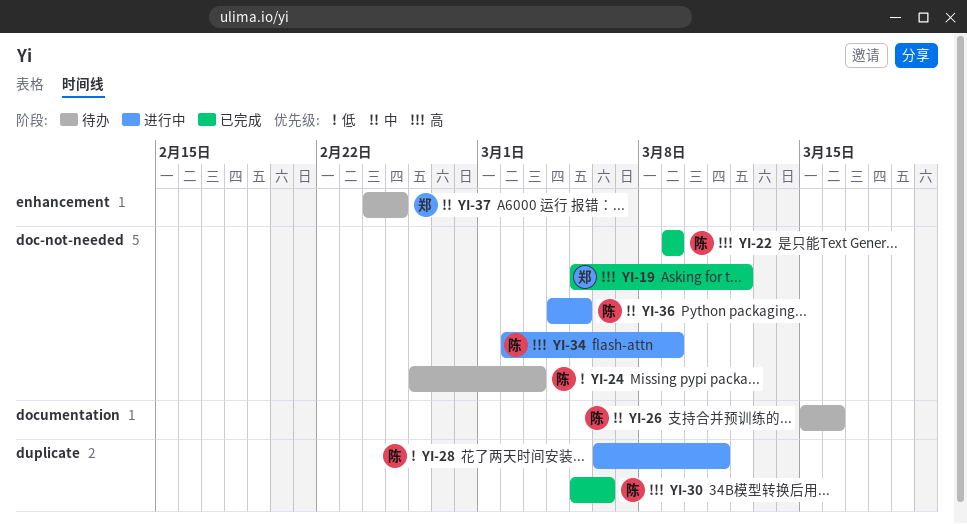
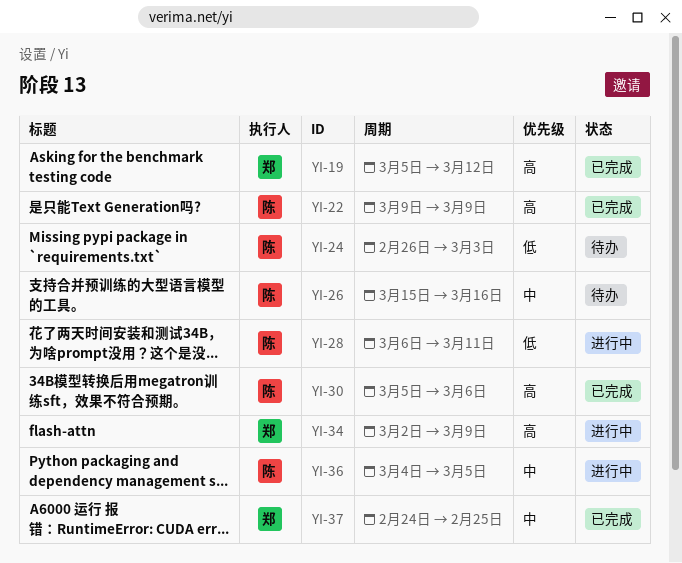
YI-34, owner: 陈 -> 郑
YI-37, status: 待办 -> 已完成

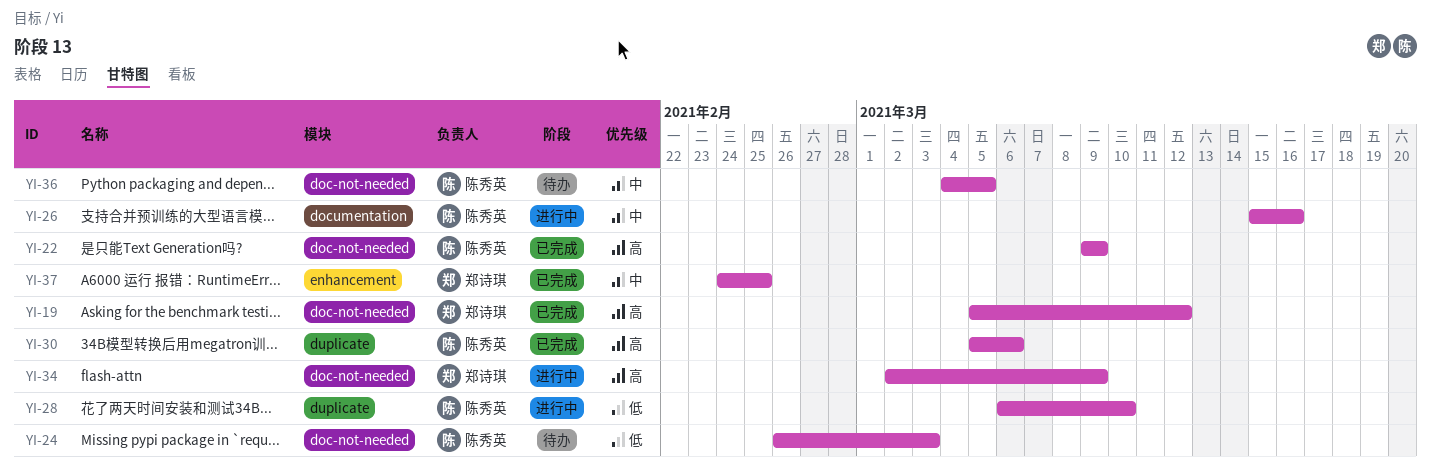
YI-26, status: 待办 -> 进行中
YI-28, due: Mar 11 -> Mar 10
YI-36, status: 进行中 -> 待办

